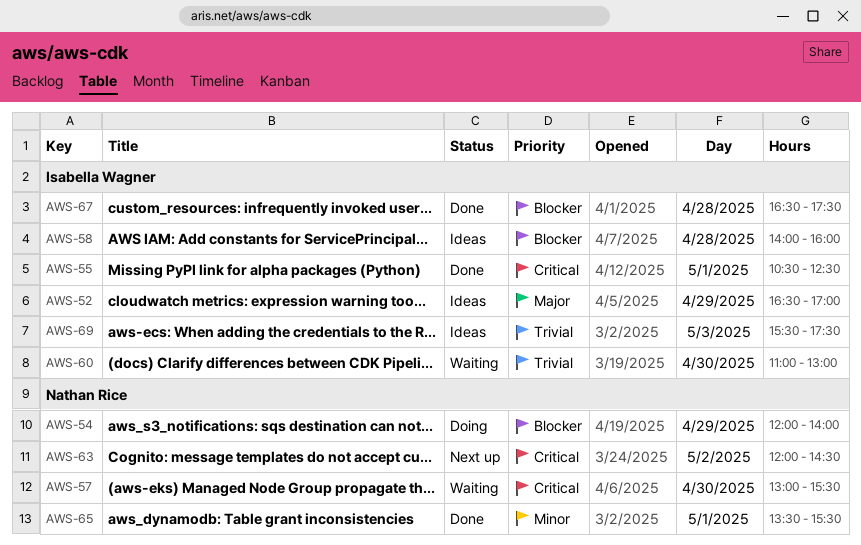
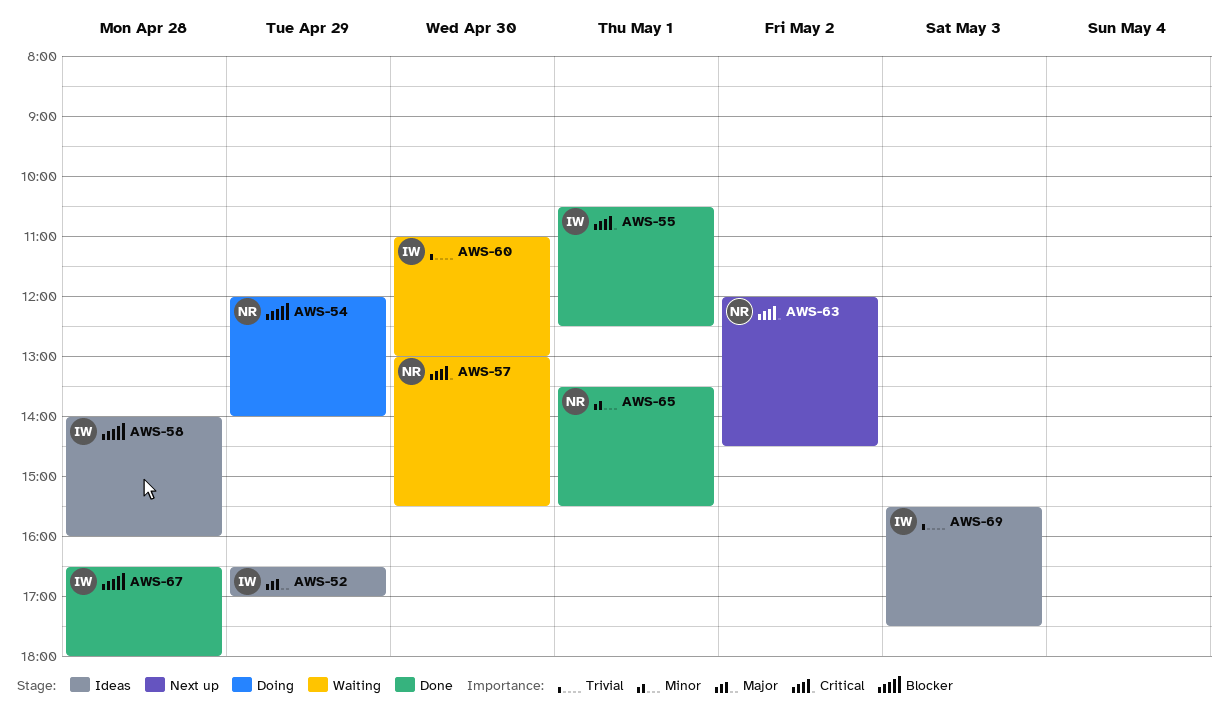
AWS-67, ends: 17:30 -> 18:00

